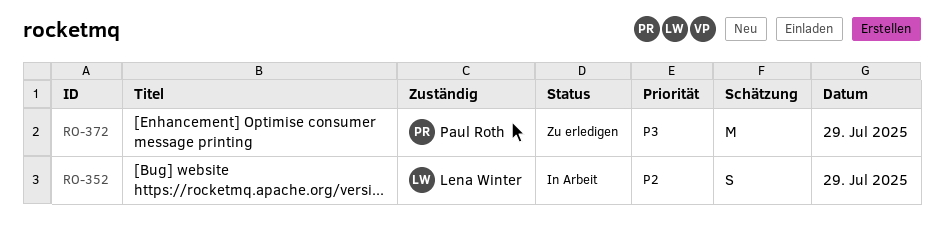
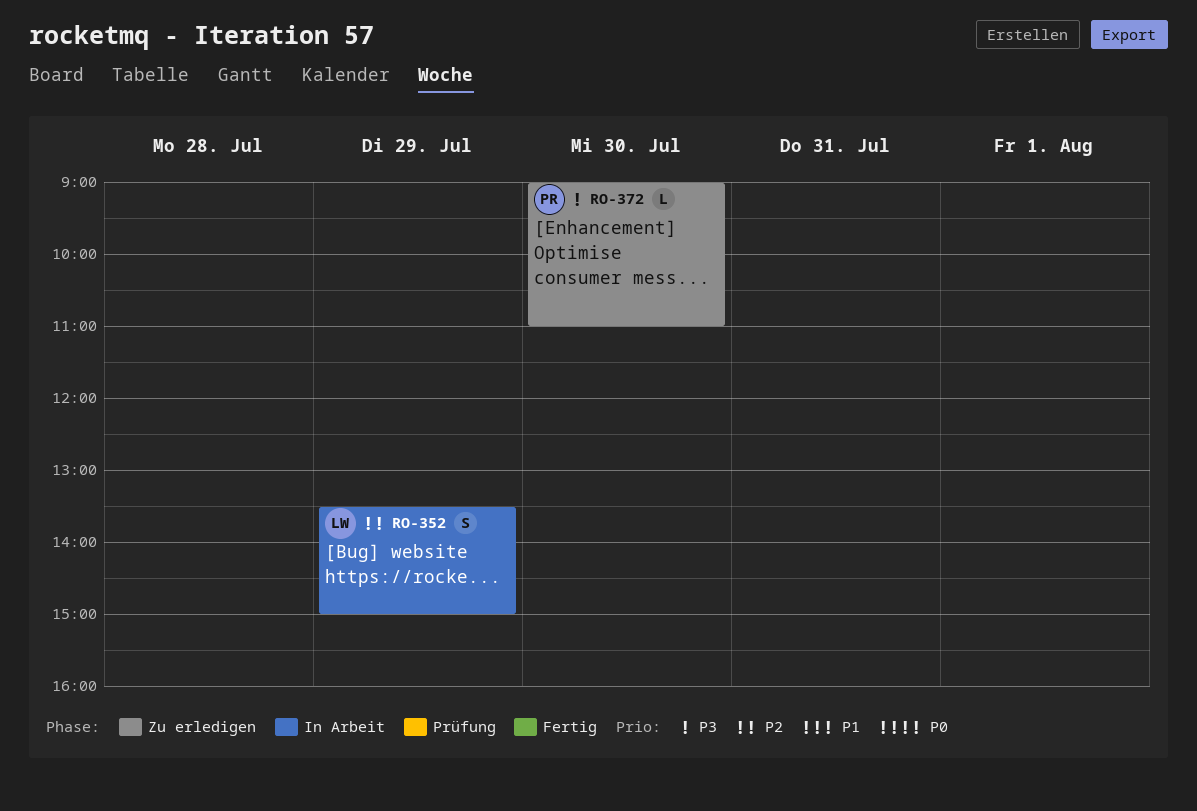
RO-372, estimate: M -> L
RO-372, day: Jul 29 -> Jul 30

